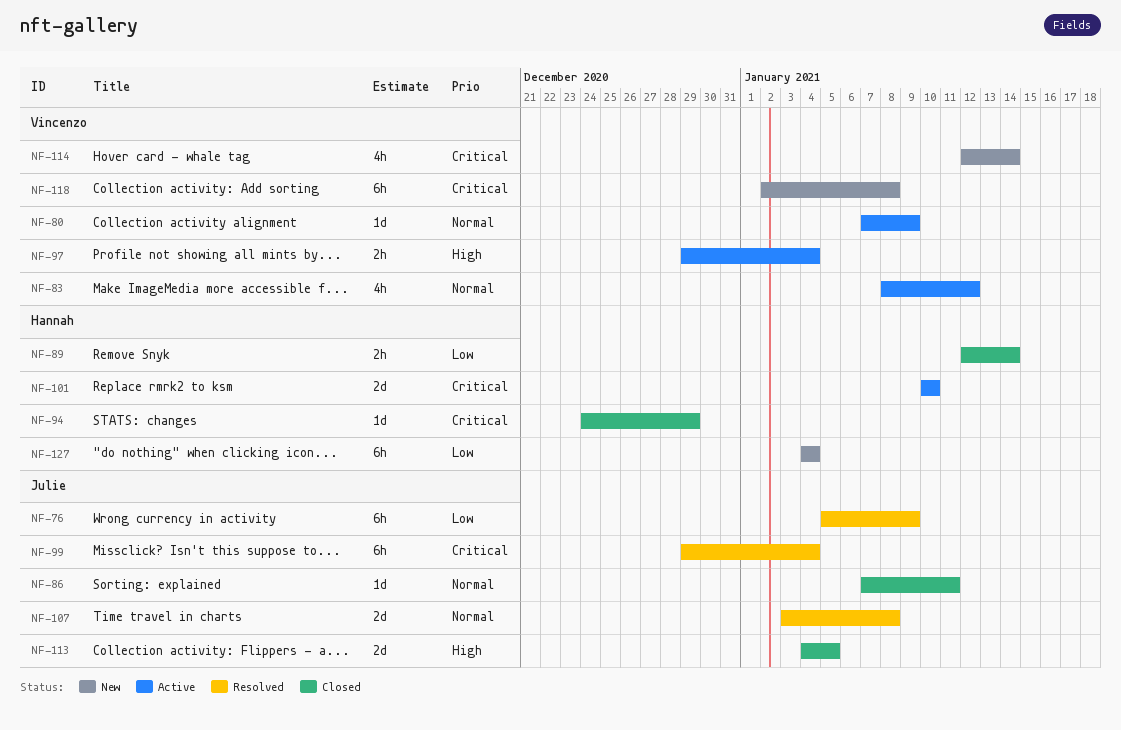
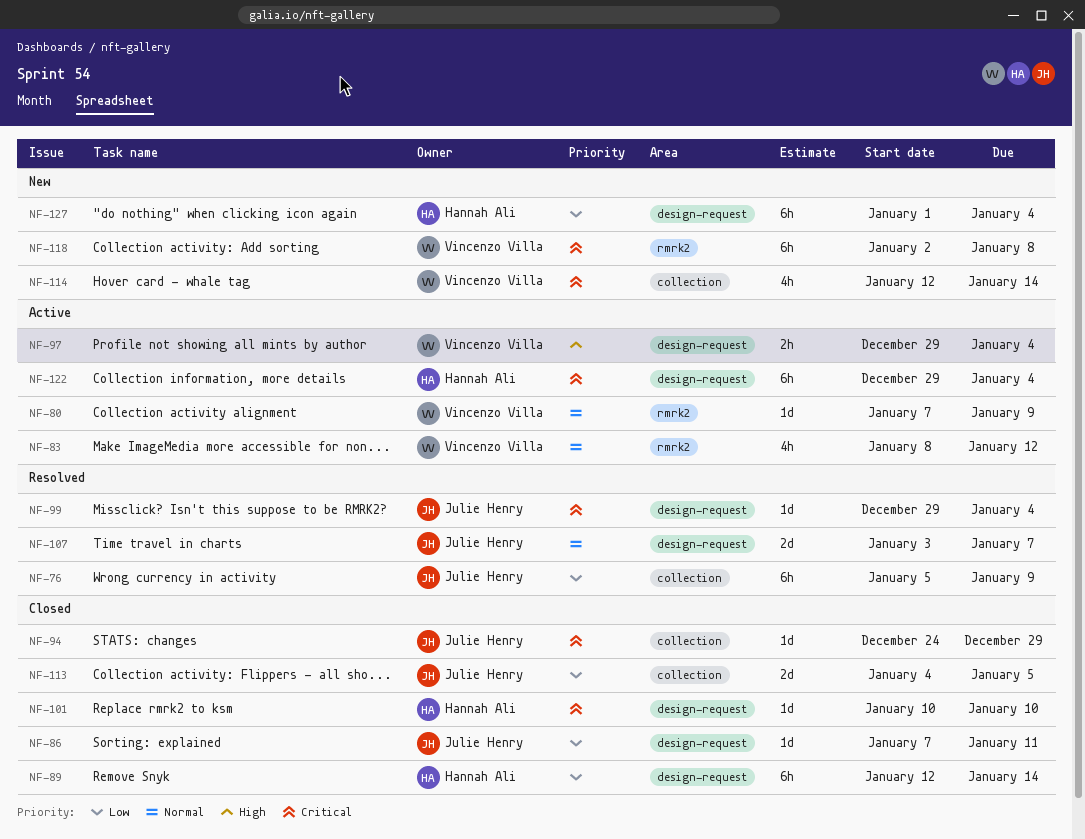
NF-86, priority: Normal -> Low
NF-89, estimate: 2h -> 6h
NF-94, owner: Hannah Ali -> Julie Henry
NF-99, estimate: 6h -> 1d
NF-101, status: Active -> Closed
NF-101, estimate: 2d -> 1d
NF-107, due: Jan 8 -> Jan 7
NF-113, priority: High -> Low
NF-122: none -> present
NF-127, start: Jan 4 -> Jan 1

